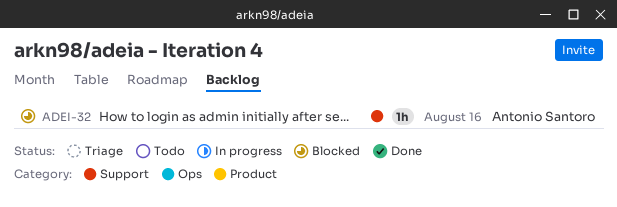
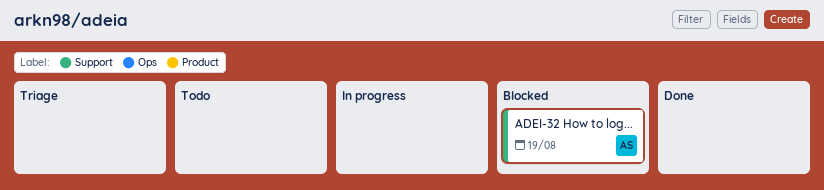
ADEI-32, due: Aug 16 -> Aug 19

